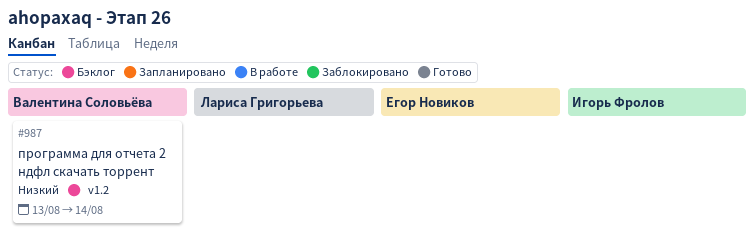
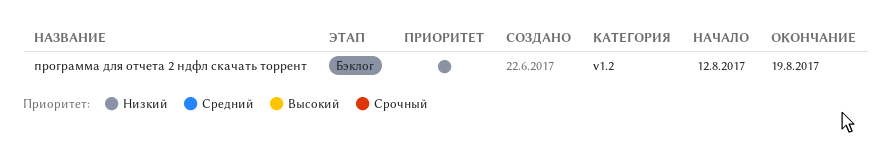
программа для отчета 2 ндфл скачать торрент, start: Aug 13 -> Aug 12
программа для отчета 2 ндфл скачать торрент, due: Aug 14 -> Aug 19

